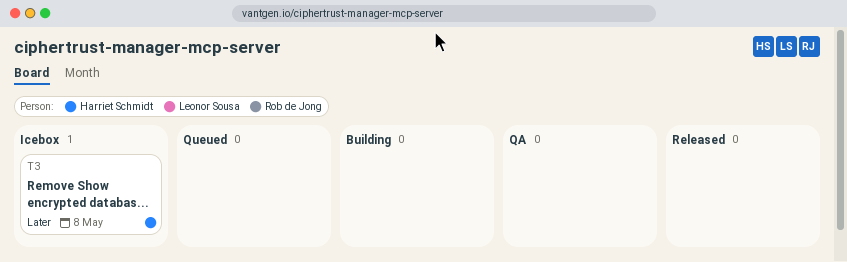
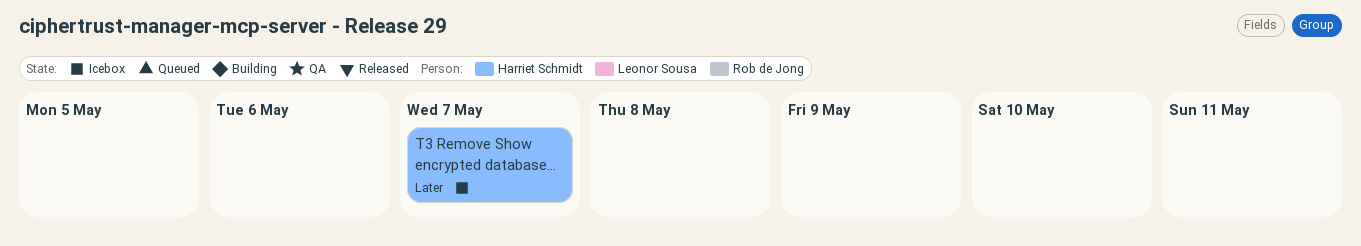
T3, due: May 8 -> May 7

